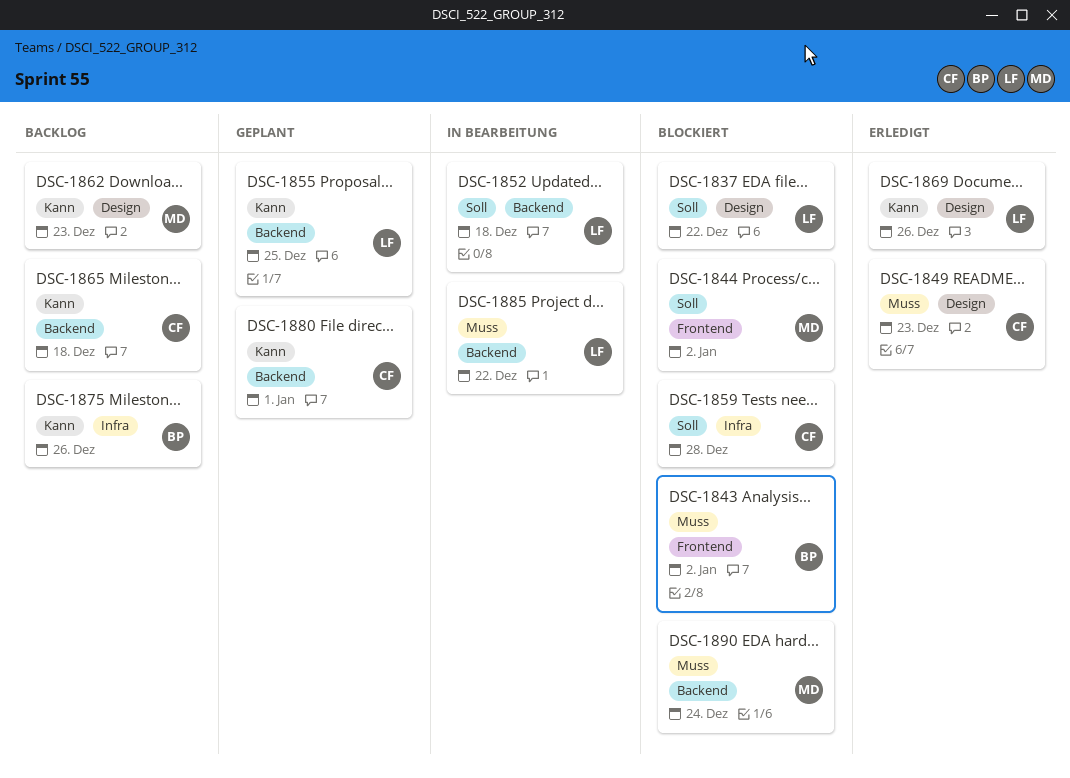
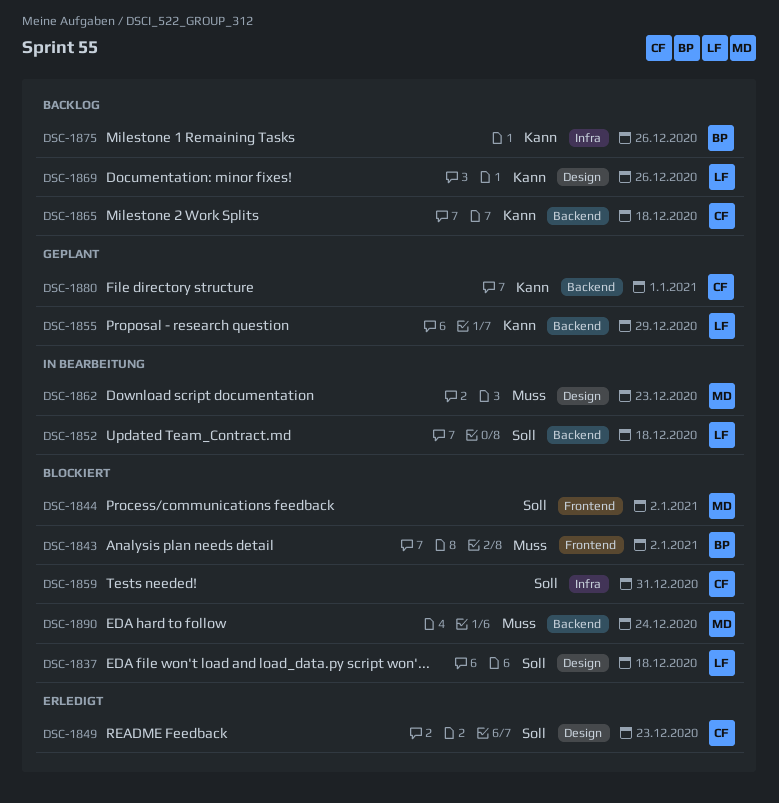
DSC-1837, due: Dec 22 -> Dec 18
DSC-1849, priority: Muss -> Soll
DSC-1855, due: Dec 25 -> Dec 29
DSC-1859, due: Dec 28 -> Dec 31
DSC-1862, status: Backlog -> In Bearbeitung
DSC-1862, priority: Kann -> Muss
DSC-1869, status: Erledigt -> Backlog
DSC-1885: present -> none

